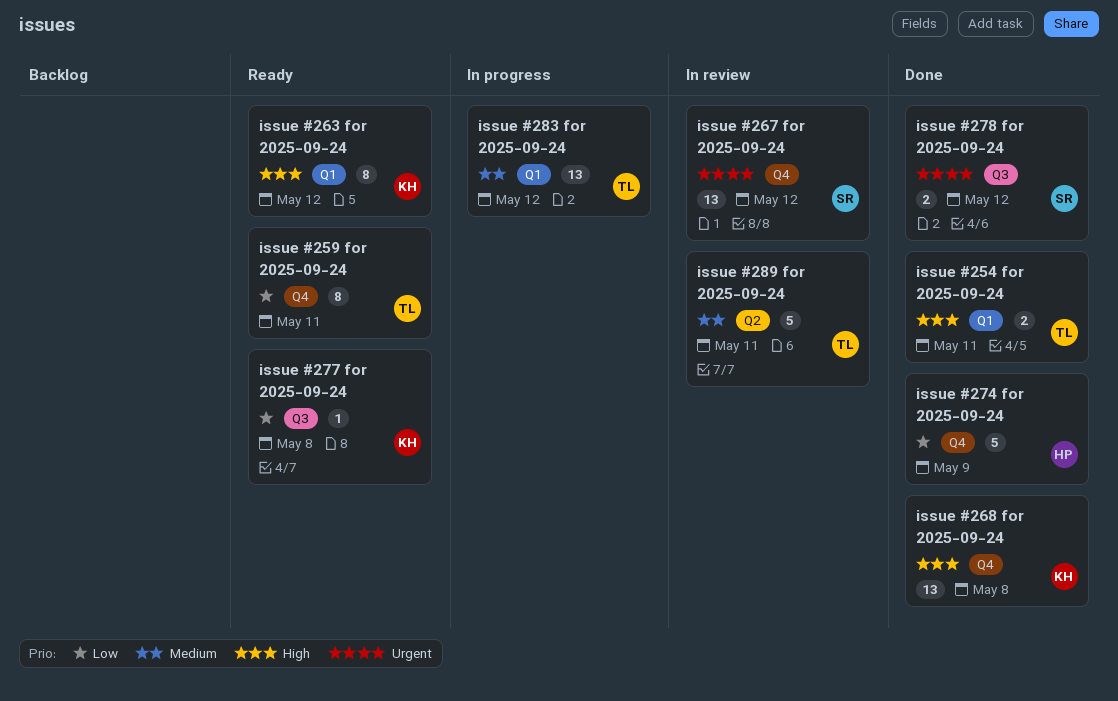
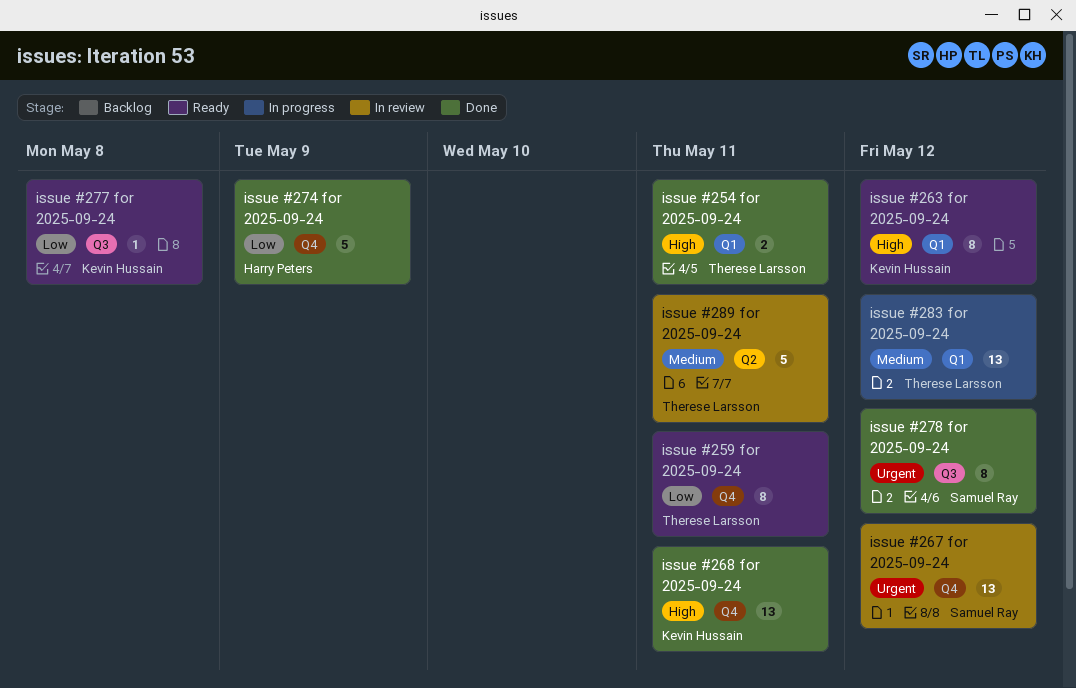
issue #268 for 2025-09-24, due: May 8 -> May 11
issue #278 for 2025-09-24, estimate: 2 -> 8

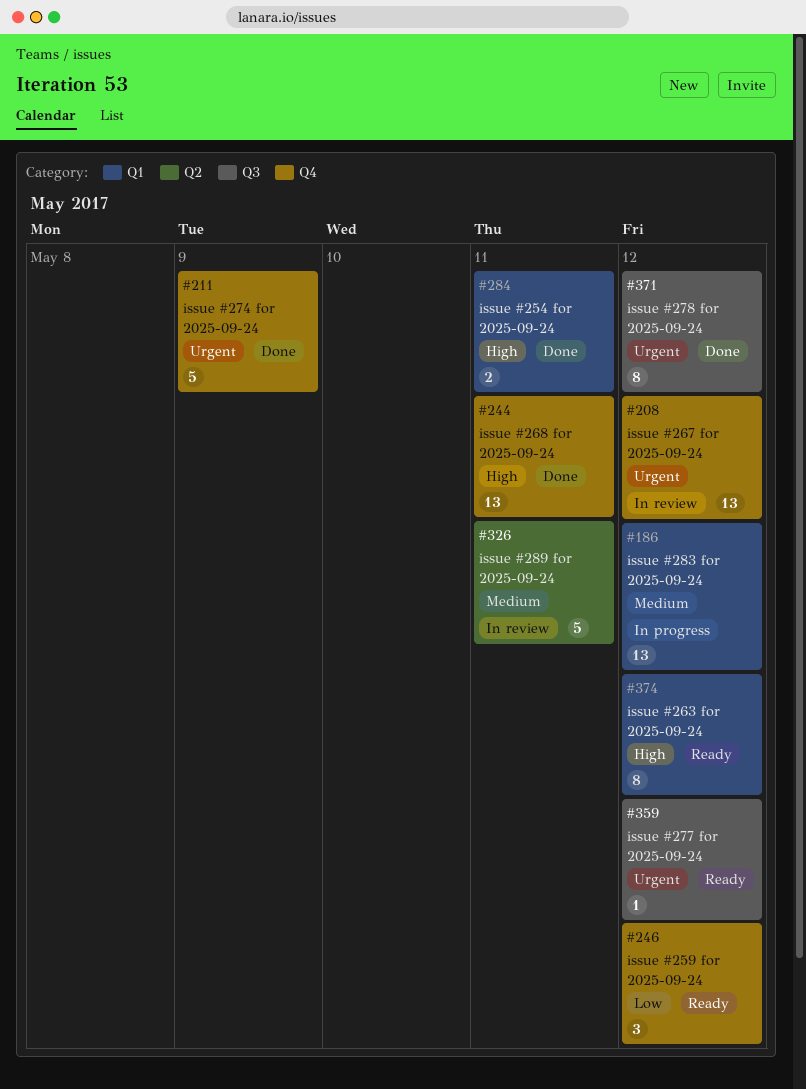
issue #259 for 2025-09-24, estimate: 8 -> 3
issue #259 for 2025-09-24, due: May 11 -> May 12
issue #274 for 2025-09-24, priority: Low -> Urgent
issue #277 for 2025-09-24, priority: Low -> Urgent
issue #277 for 2025-09-24, due: May 8 -> May 12

